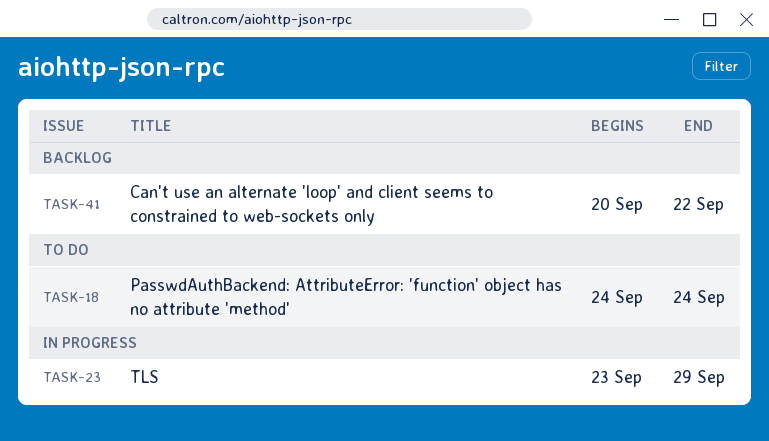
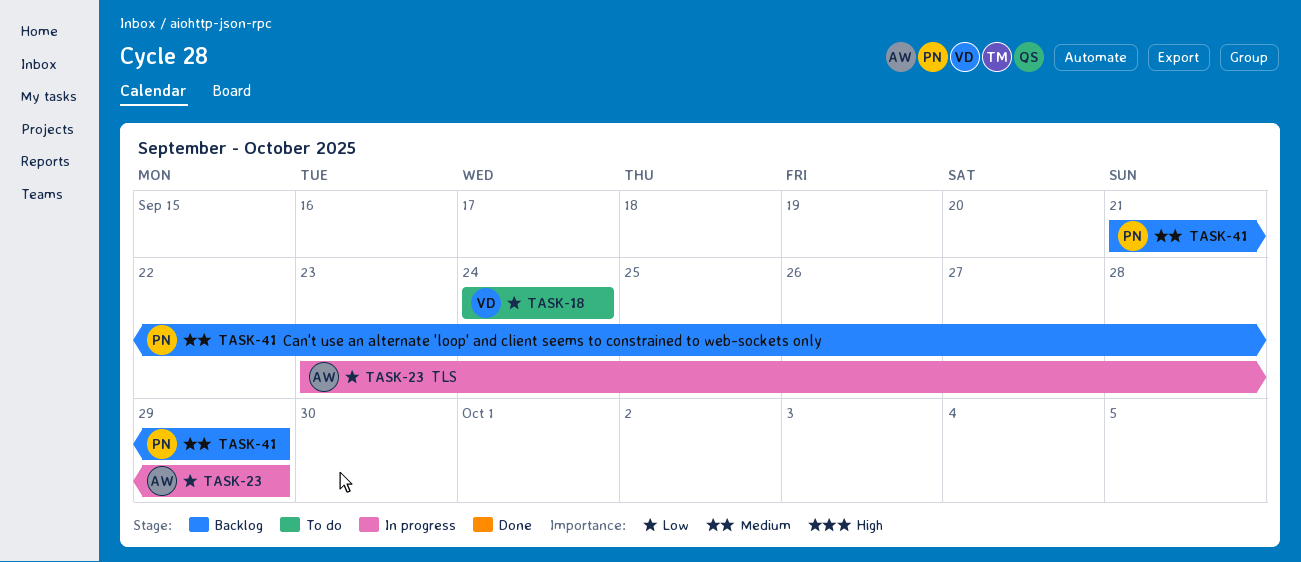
TASK-41, start: Sep 20 -> Sep 21
TASK-41, due: Sep 22 -> Sep 29

